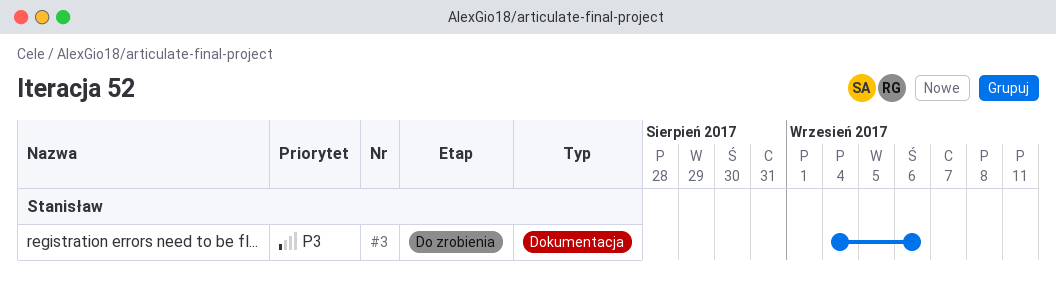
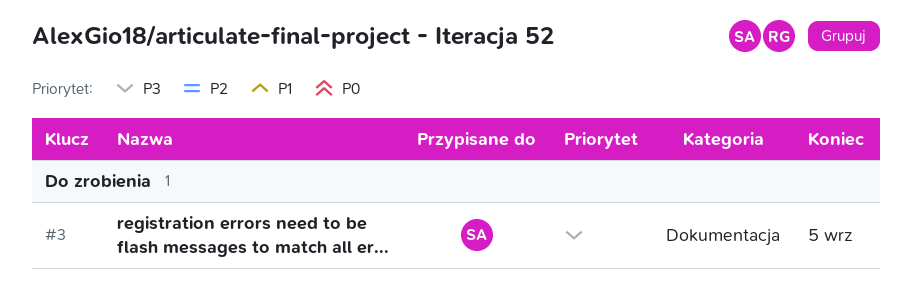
#3, due: Sep 6 -> Sep 5

